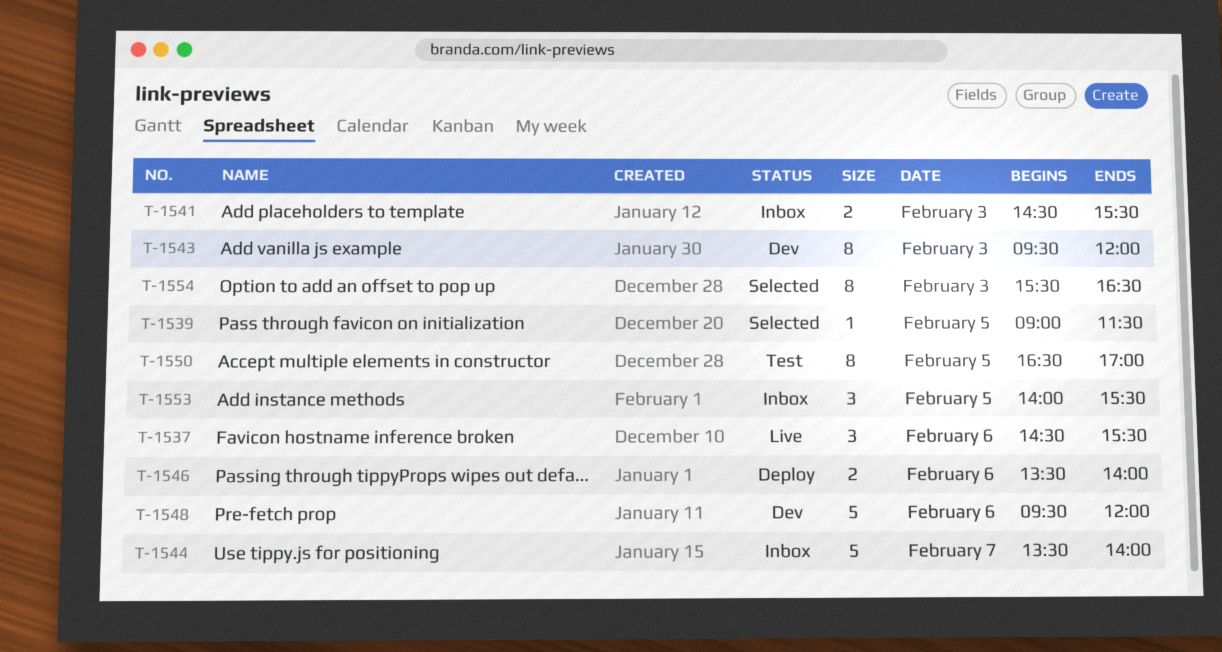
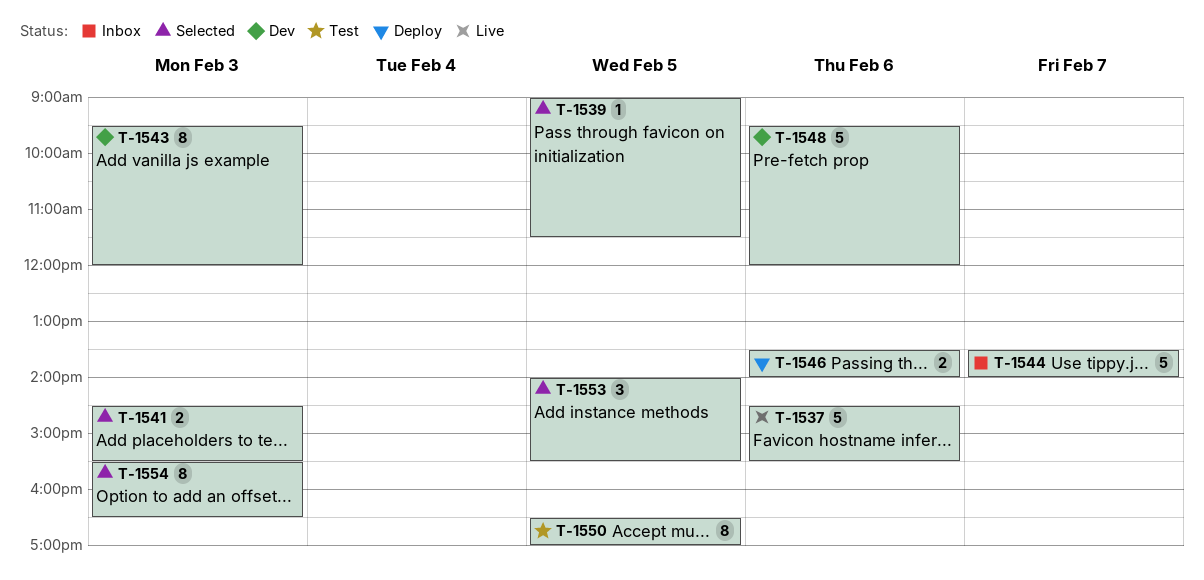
T-1537, estimate: 3 -> 5
T-1541, status: Inbox -> Selected
T-1553, status: Inbox -> Selected

